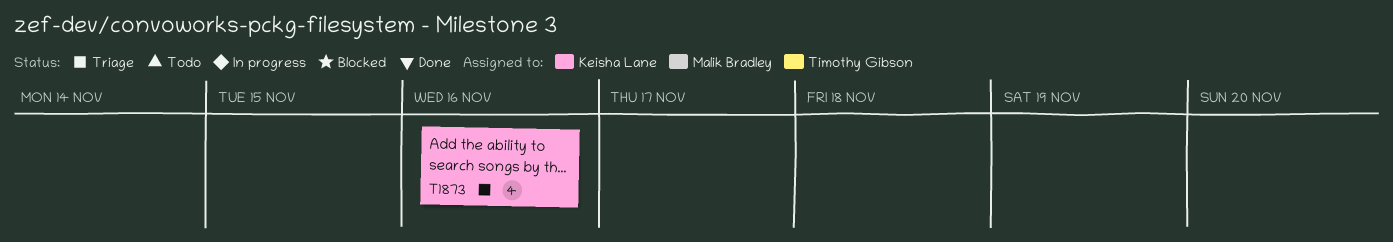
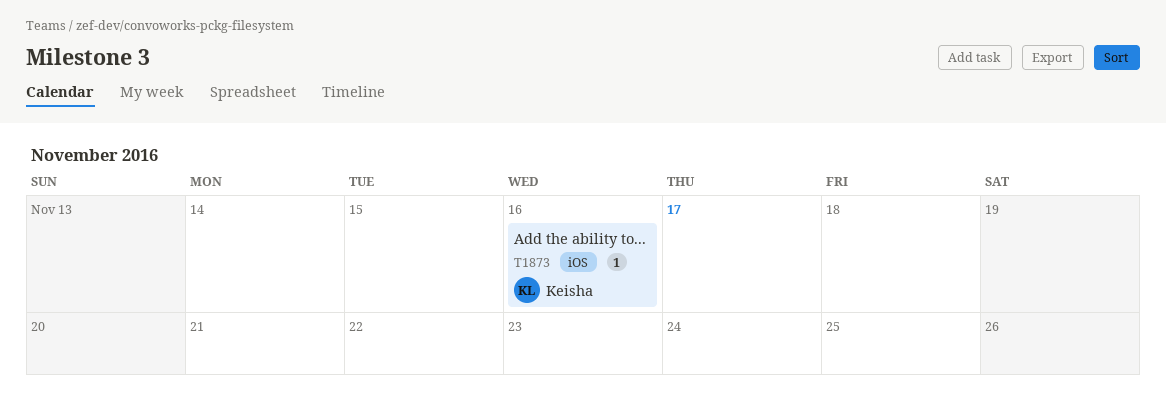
T1873, estimate: 4 -> 1

